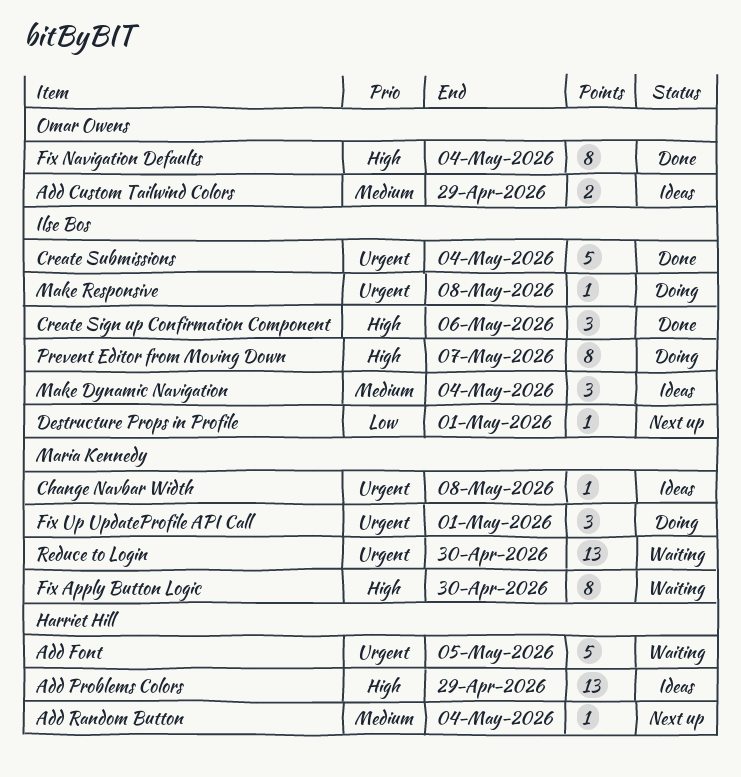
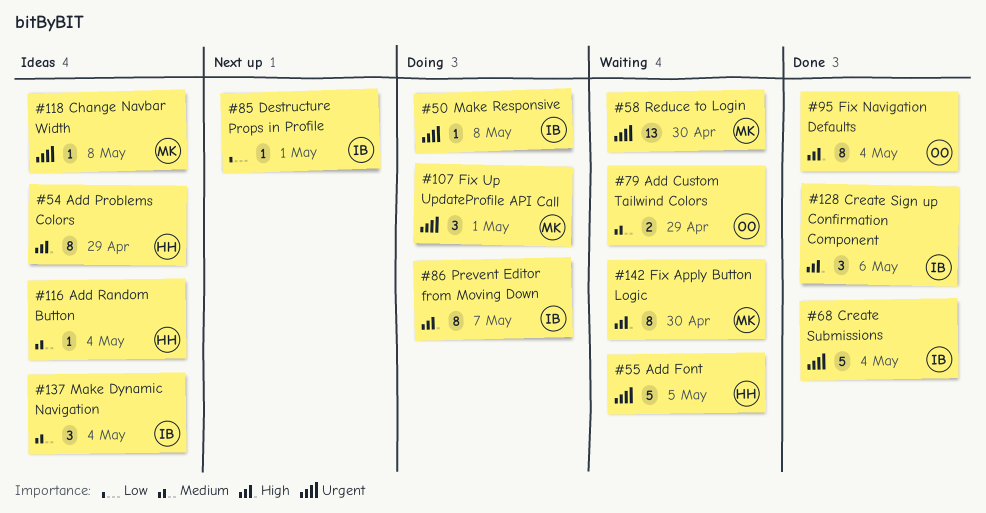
Add Custom Tailwind Colors, status: Ideas -> Waiting
Add Problems Colors, estimate: 13 -> 8
Add Random Button, status: Next up -> Ideas

